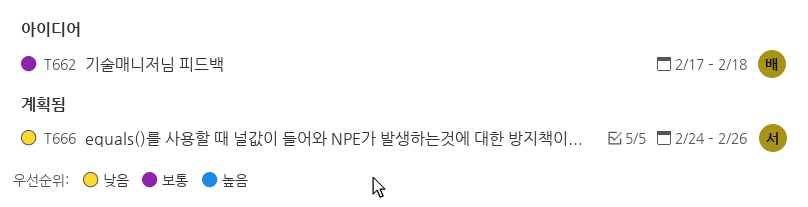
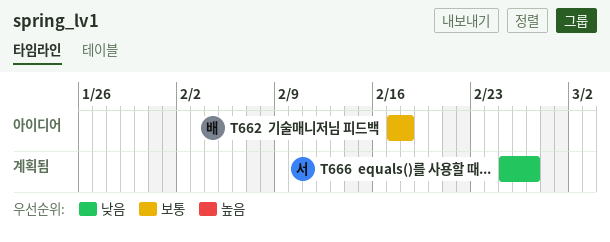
T666, start: Feb 24 -> Feb 25
T666, due: Feb 26 -> Feb 27

